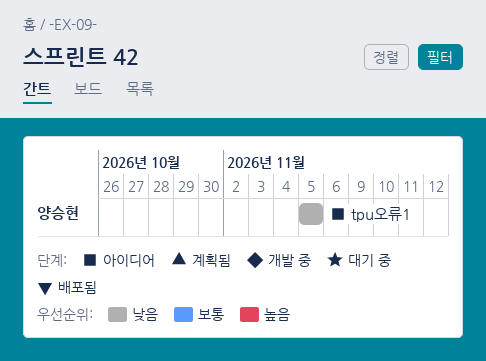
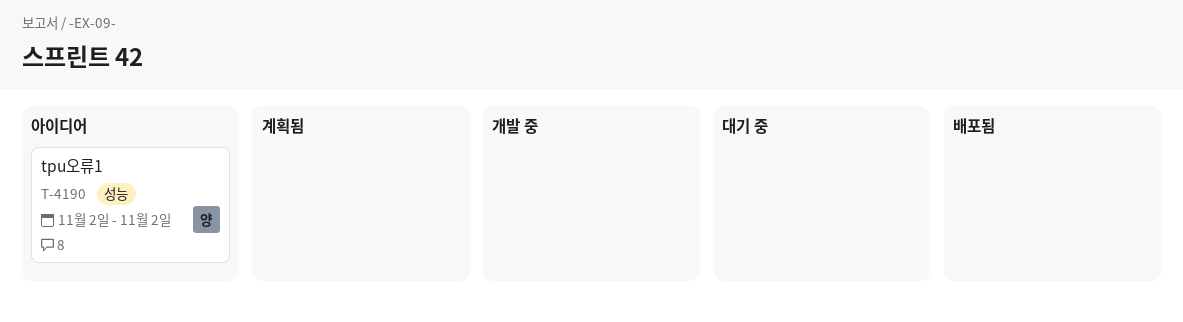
tpu오류1, start: Nov 5 -> Nov 2
tpu오류1, due: Nov 5 -> Nov 2

